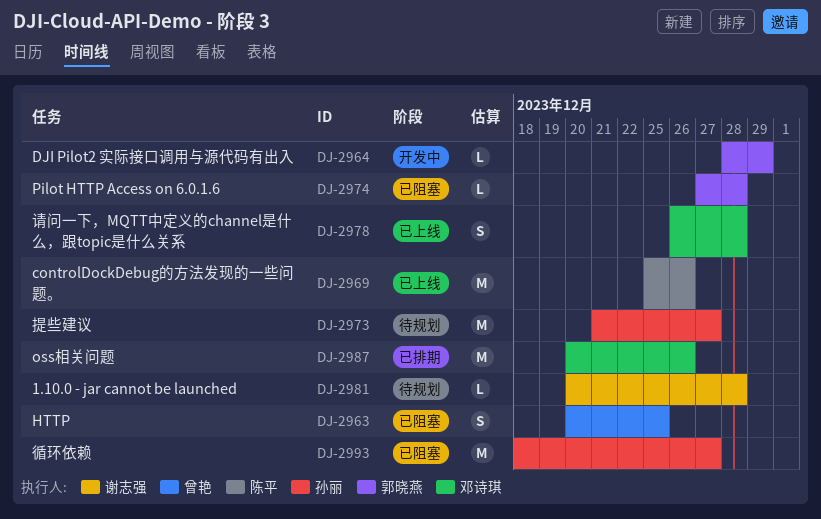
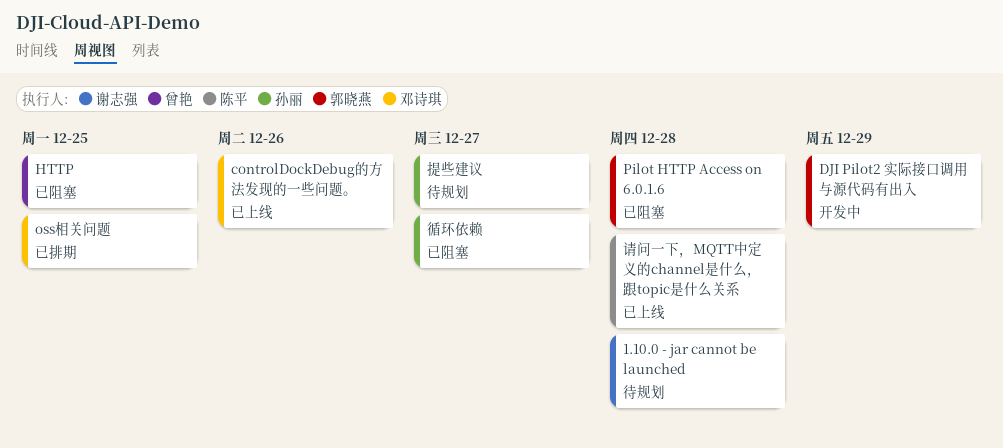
controlDockDebug的方法发现的一些问题。, owner: 陈平 -> 邓诗琪
oss相关问题, due: Dec 26 -> Dec 25
请问一下，MQTT中定义的channel是什么，跟topic是什么关系, owner: 邓诗琪 -> 陈平

